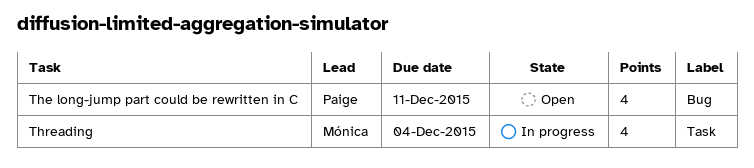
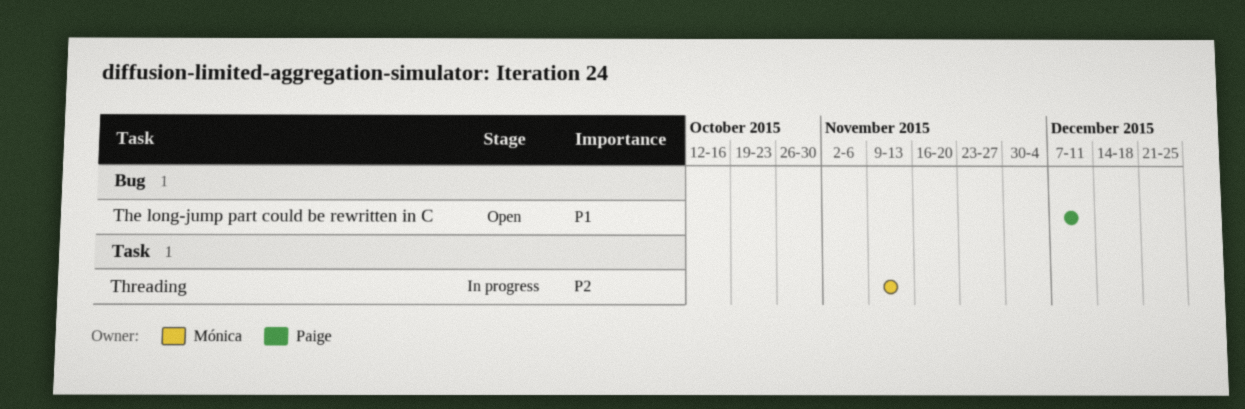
Threading, due: Dec 4 -> Nov 13

